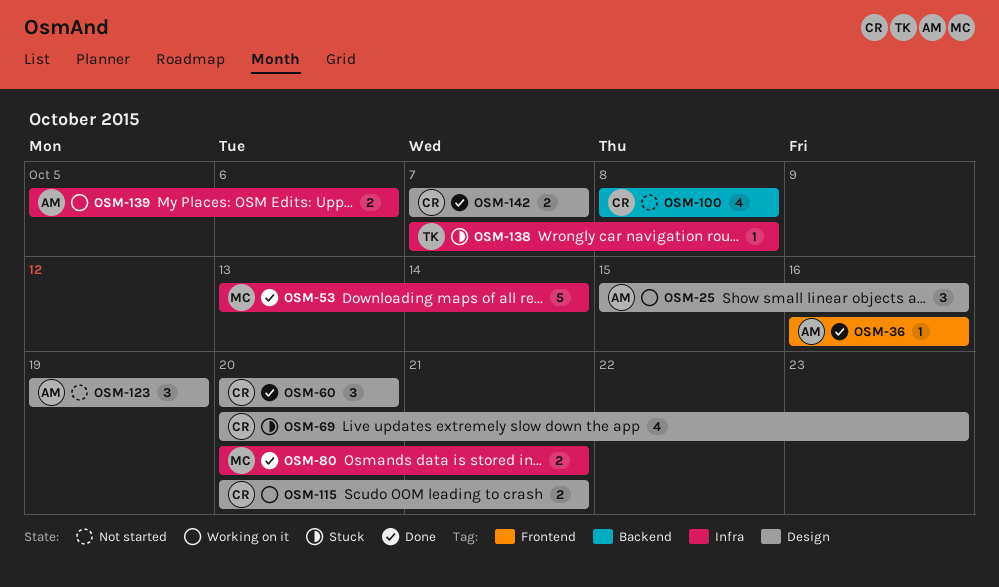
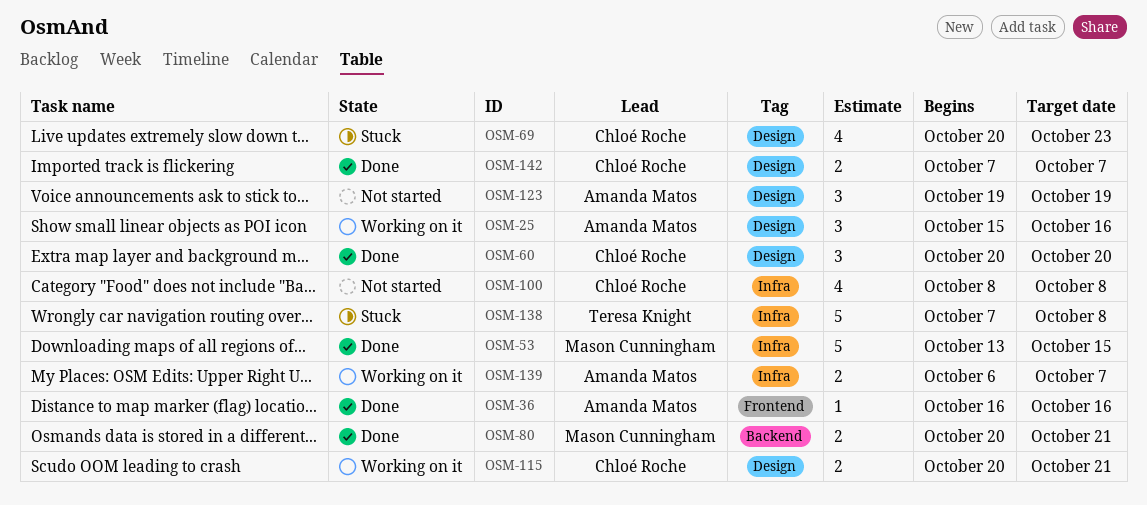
OSM-53, due: Oct 14 -> Oct 15
OSM-80, label: Infra -> Backend
OSM-100, label: Backend -> Infra
OSM-138, estimate: 1 -> 5
OSM-139, start: Oct 5 -> Oct 6
OSM-139, due: Oct 6 -> Oct 7

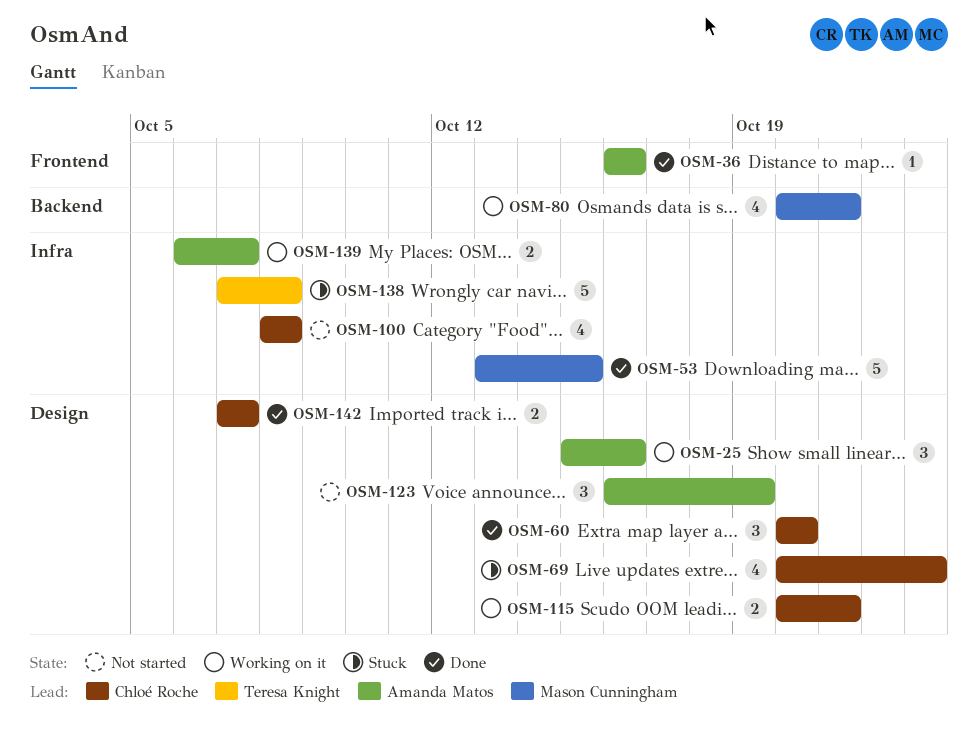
OSM-80, status: Done -> Working on it
OSM-80, estimate: 2 -> 4
OSM-123, start: Oct 19 -> Oct 16

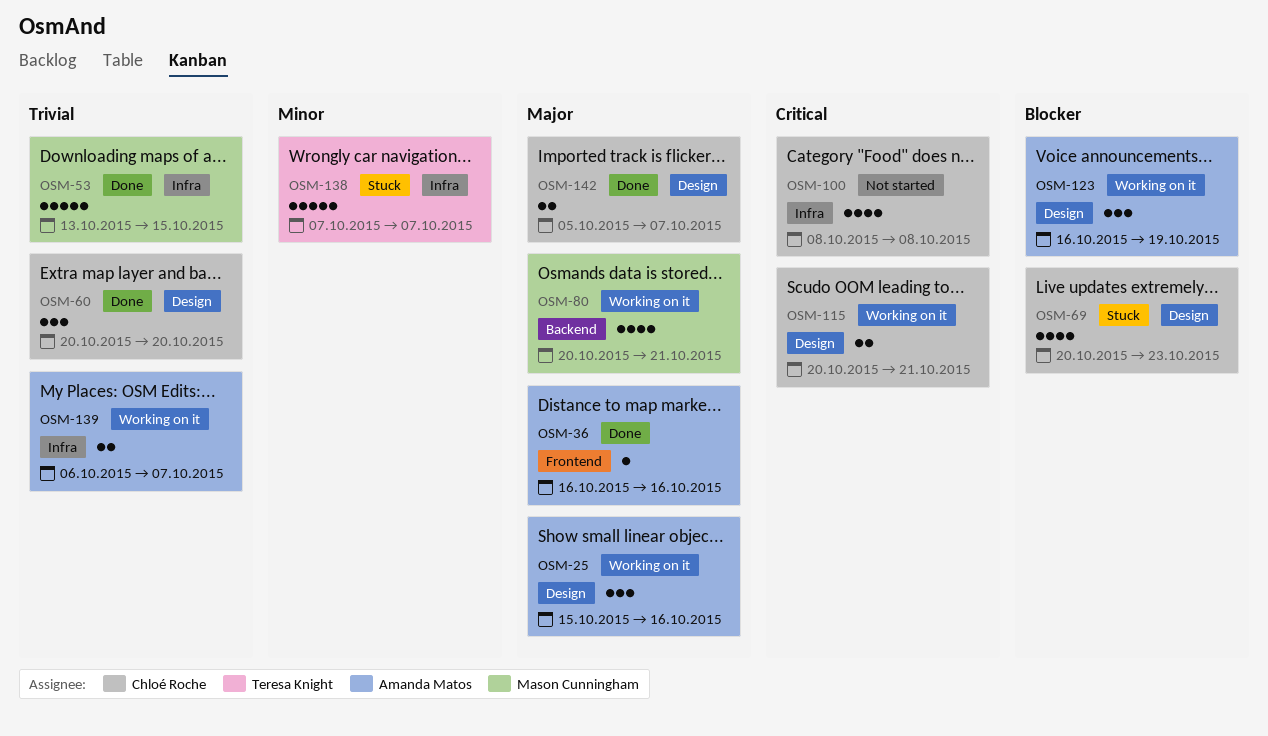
OSM-123, status: Not started -> Working on it
OSM-138, due: Oct 8 -> Oct 7
OSM-142, start: Oct 7 -> Oct 5

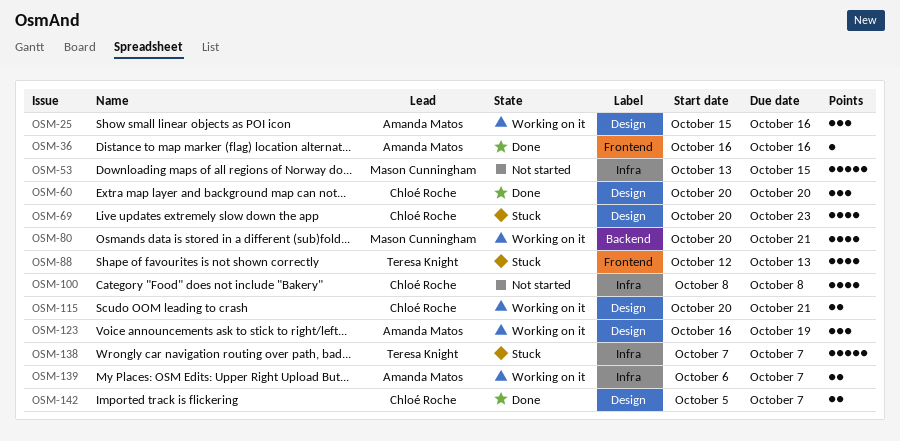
OSM-53, status: Done -> Not started
OSM-88: none -> present

